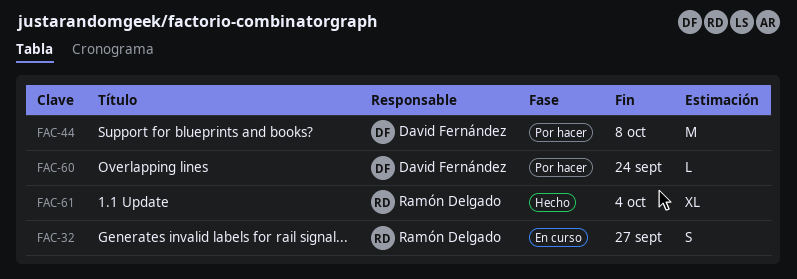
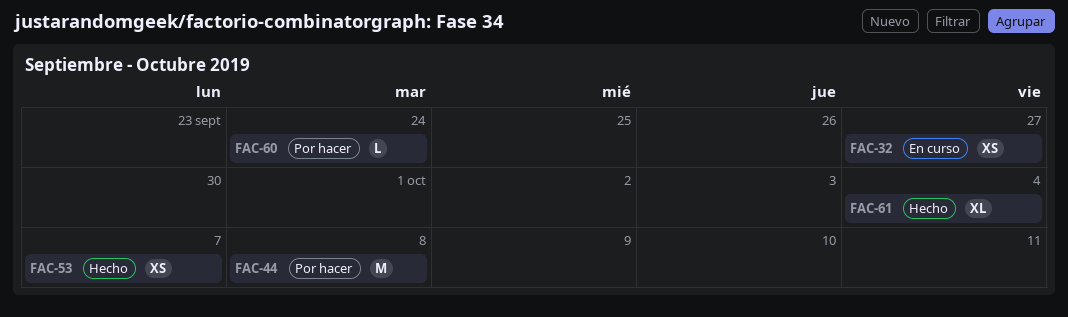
FAC-32, estimate: S -> XS
FAC-53: none -> present

